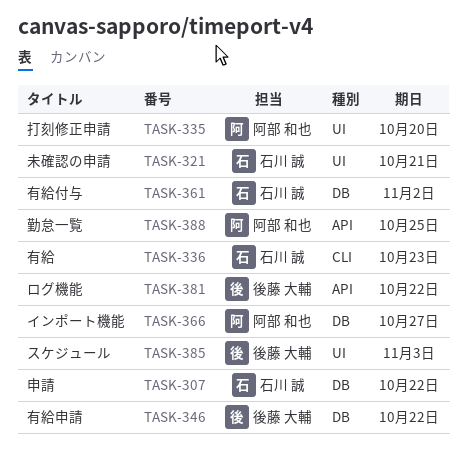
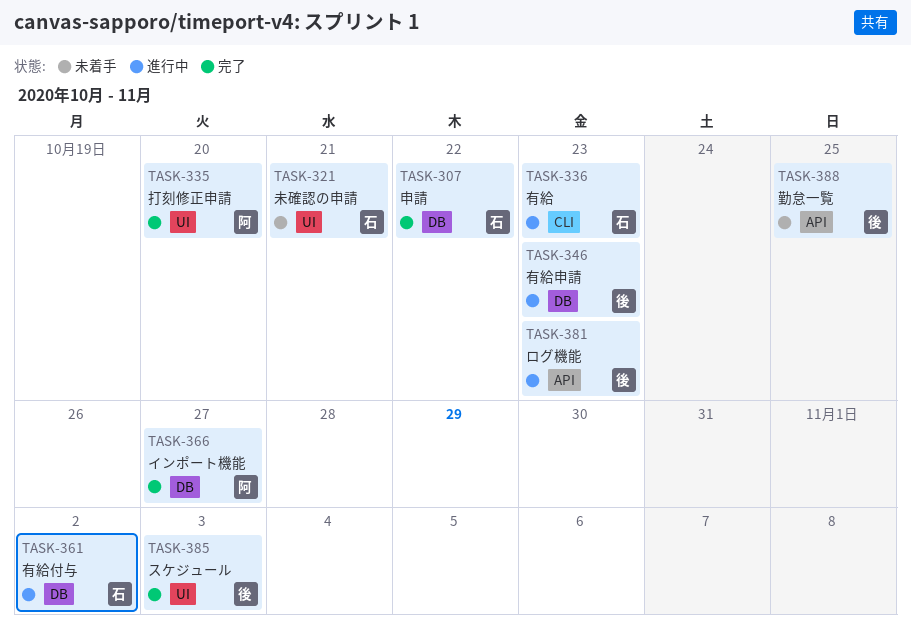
TASK-346, due: Oct 22 -> Oct 23
TASK-381, due: Oct 22 -> Oct 23
TASK-388, owner: 阿部 和也 -> 後藤 大輔

